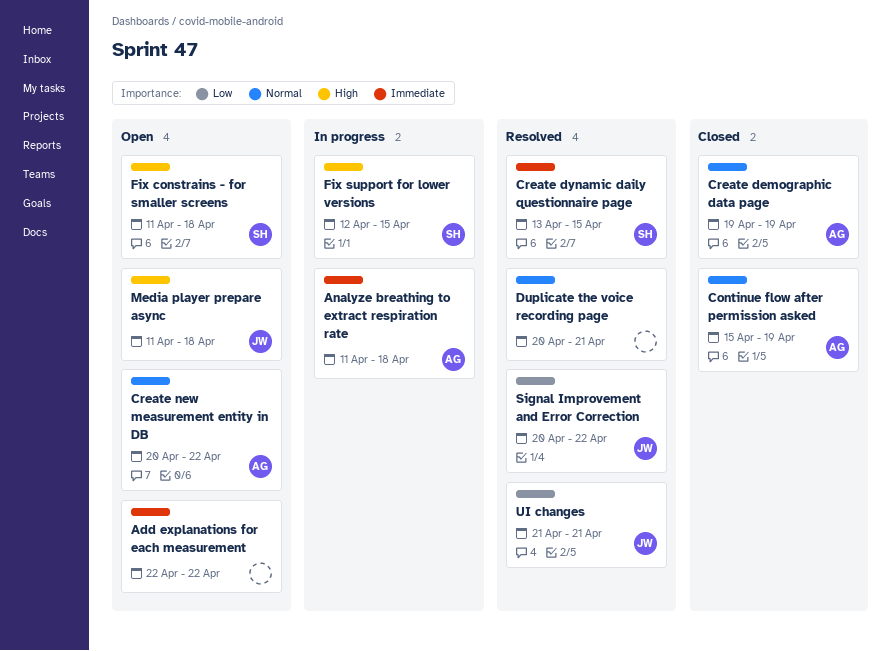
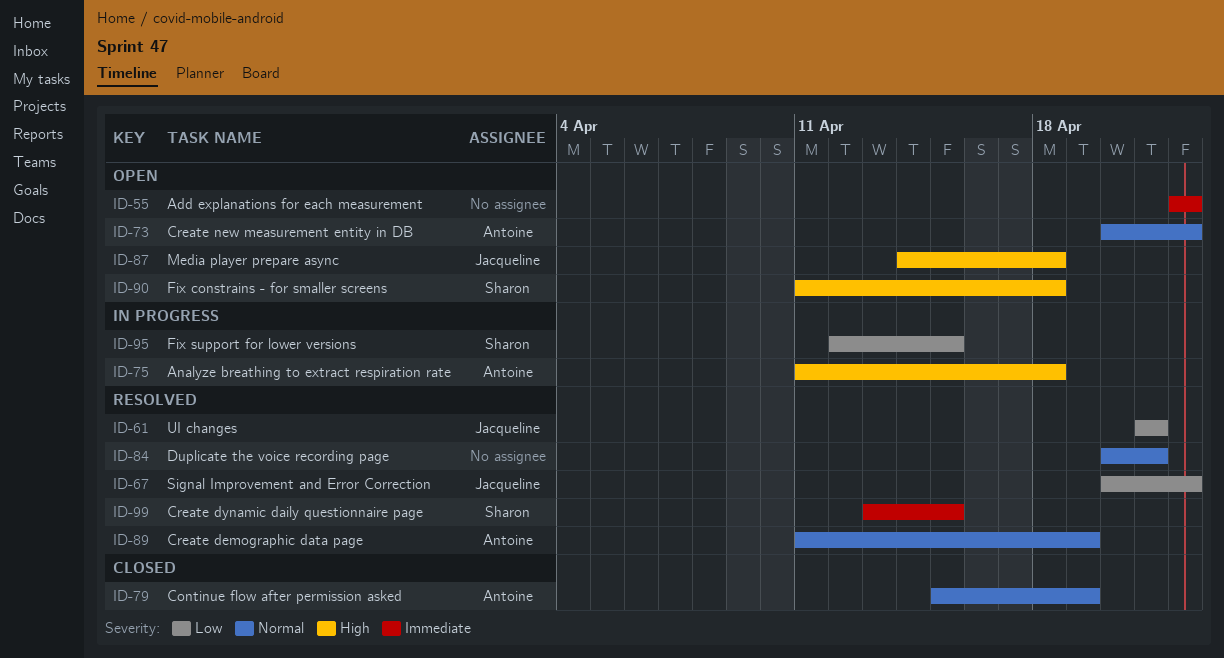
Analyze breathing to extract respiration rate, priority: Immediate -> High
Create demographic data page, status: Closed -> Resolved
Create demographic data page, start: Apr 19 -> Apr 11
Fix support for lower versions, priority: High -> Low
Media player prepare async, start: Apr 11 -> Apr 14

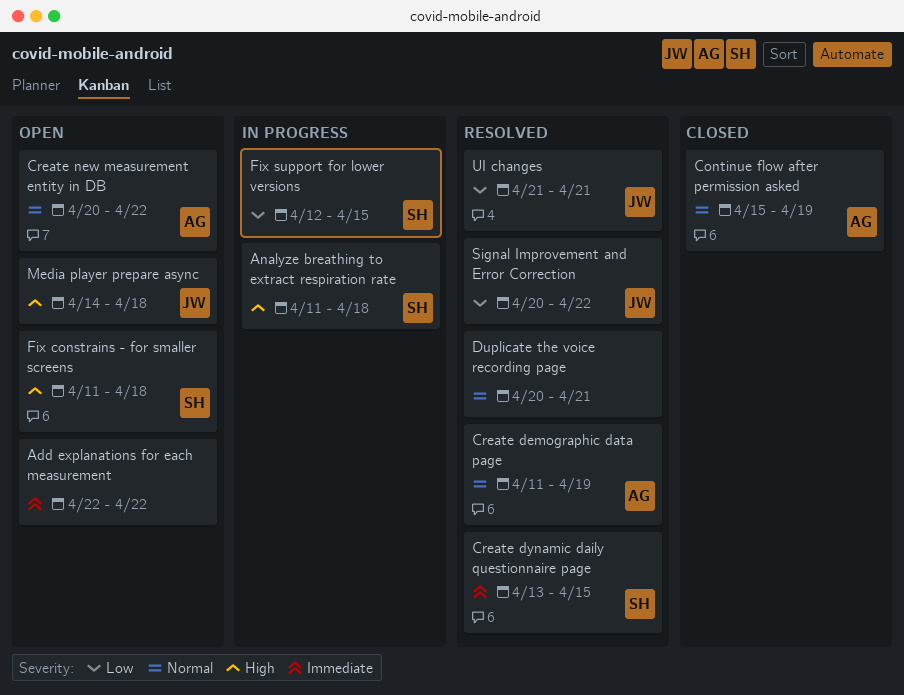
Analyze breathing to extract respiration rate, owner: Antoine -> Sharon

